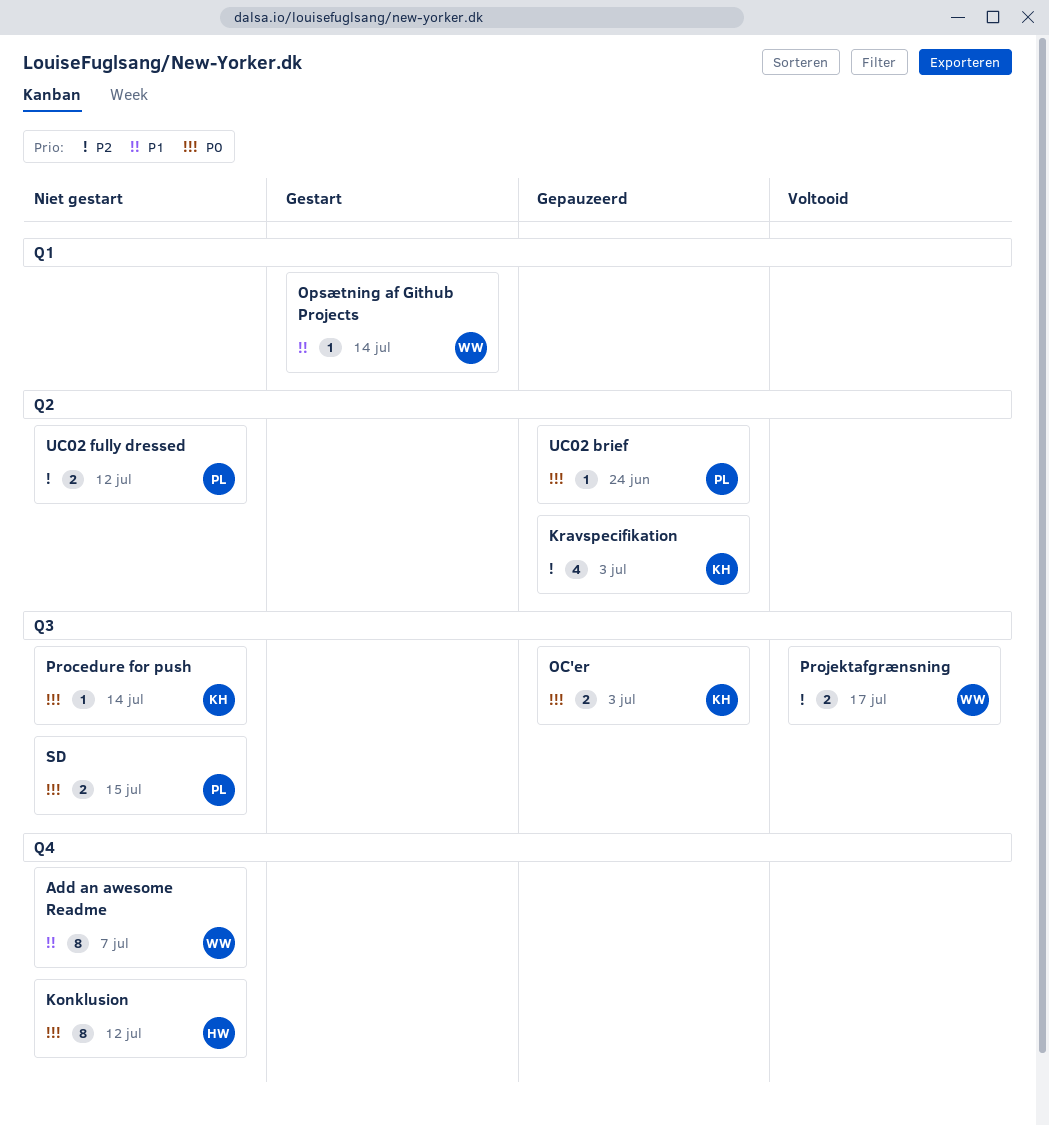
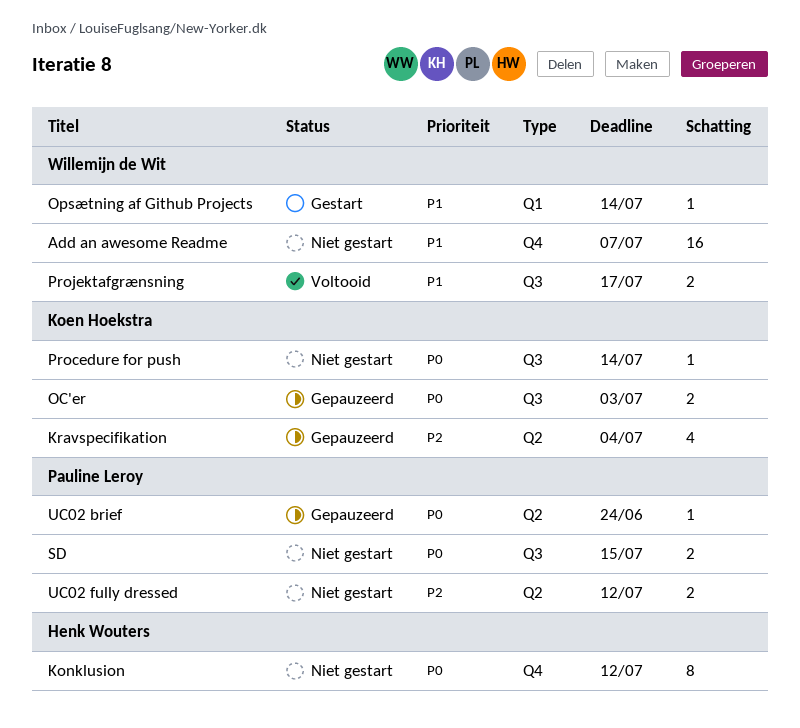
Add an awesome Readme, estimate: 8 -> 16
Kravspecifikation, due: Jul 3 -> Jul 4
Projektafgrænsning, priority: P2 -> P1

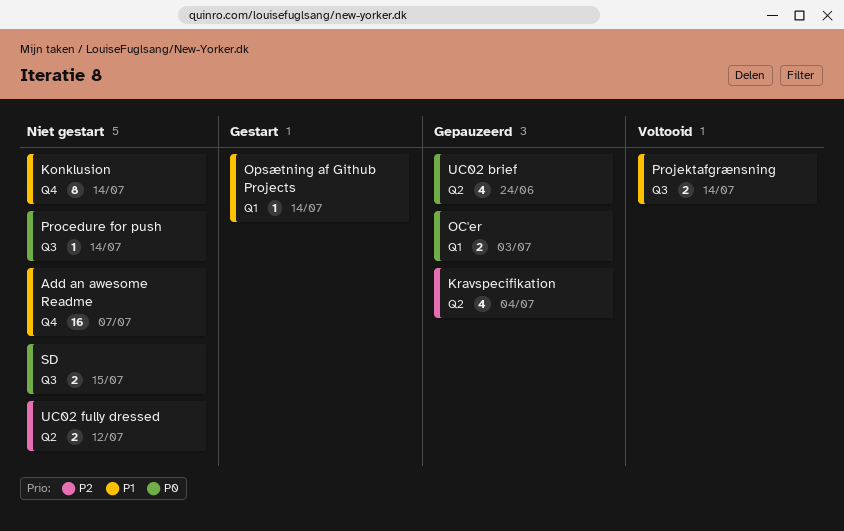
Konklusion, priority: P0 -> P1
Konklusion, due: Jul 12 -> Jul 14
OC'er, label: Q3 -> Q1
Projektafgrænsning, due: Jul 17 -> Jul 14
UC02 brief, estimate: 1 -> 4

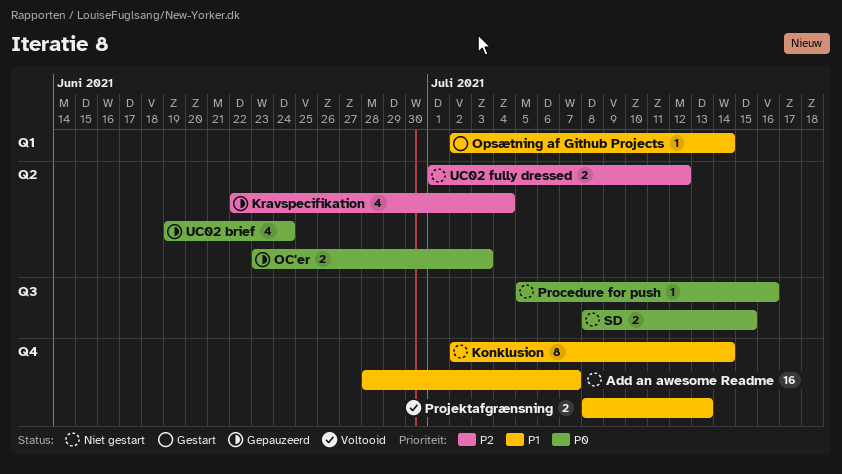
OC'er, label: Q1 -> Q2
Procedure for push, due: Jul 14 -> Jul 16
Projektafgrænsning, label: Q3 -> Q4
Projektafgrænsning, due: Jul 14 -> Jul 13

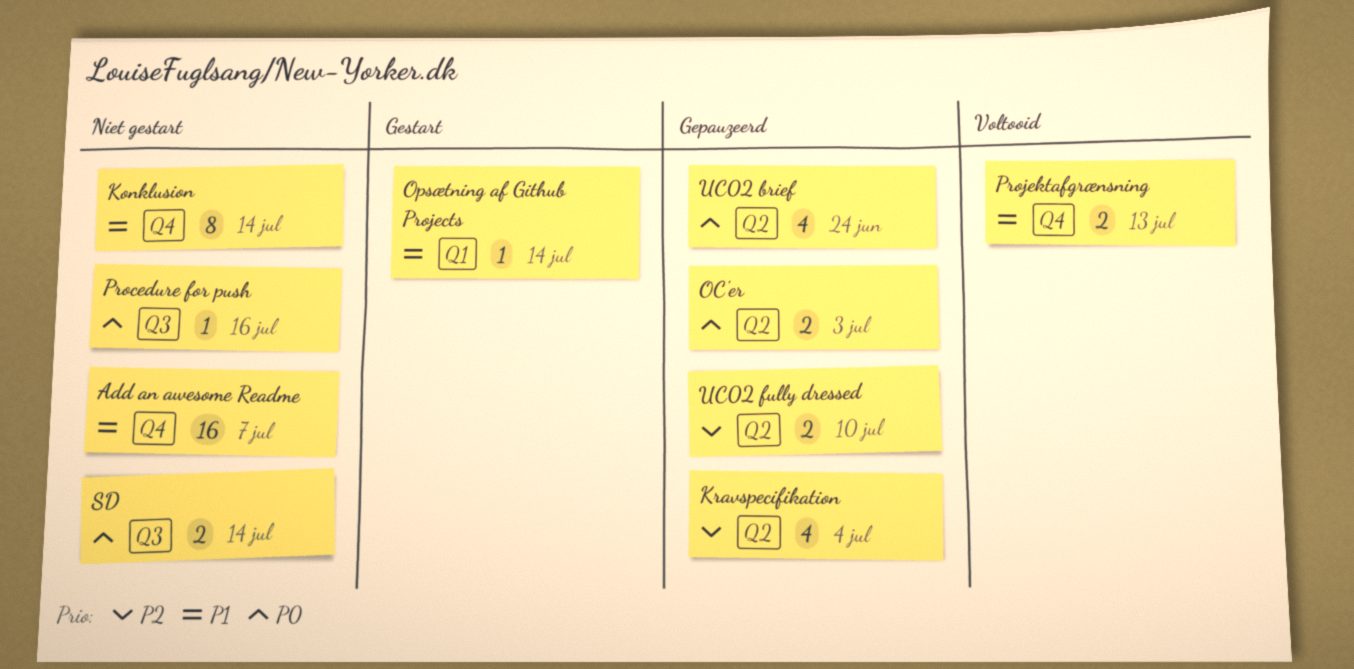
SD, due: Jul 15 -> Jul 14
UC02 fully dressed, status: Niet gestart -> Gepauzeerd
UC02 fully dressed, due: Jul 12 -> Jul 10

